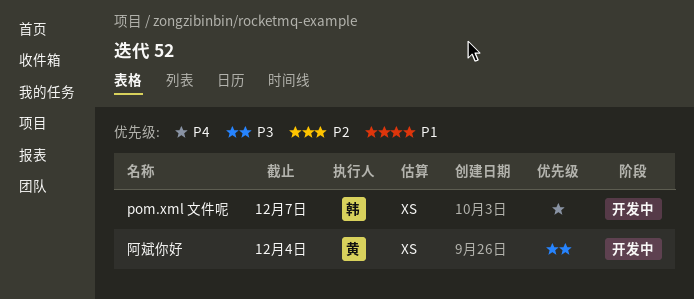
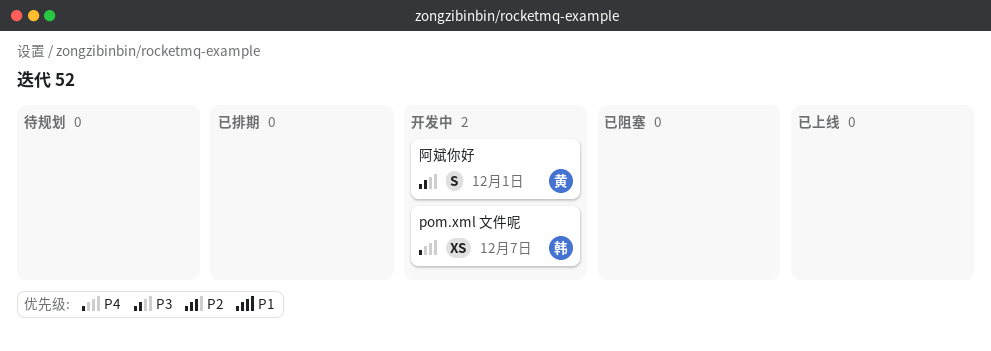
阿斌你好, estimate: XS -> S
阿斌你好, due: Dec 4 -> Dec 1

